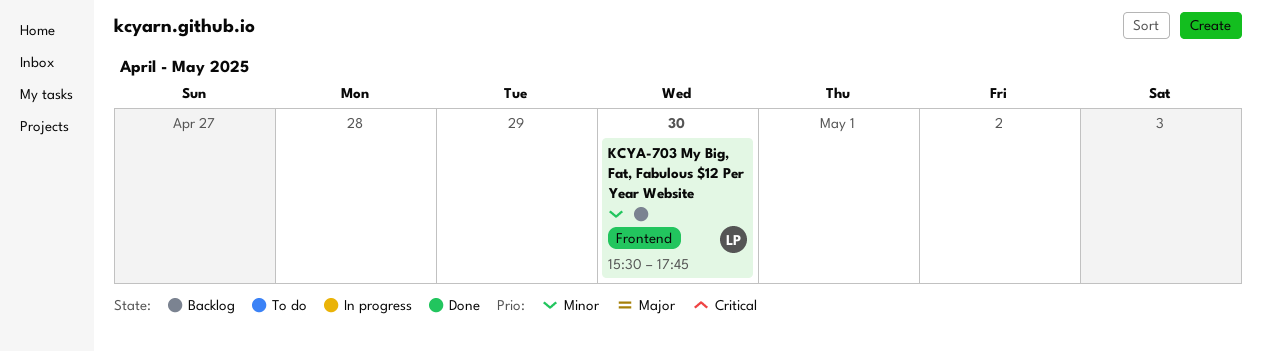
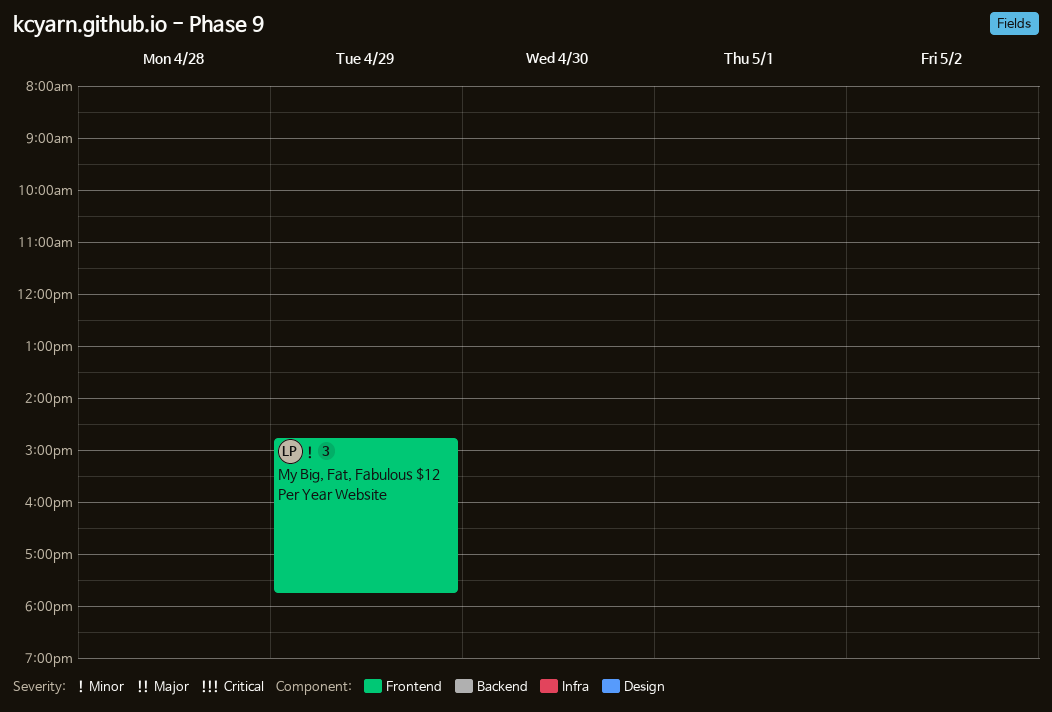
My Big, Fat, Fabulous $12 Per Year Website, day: Apr 30 -> Apr 29
My Big, Fat, Fabulous $12 Per Year Website, begins: 15:30 -> 14:45

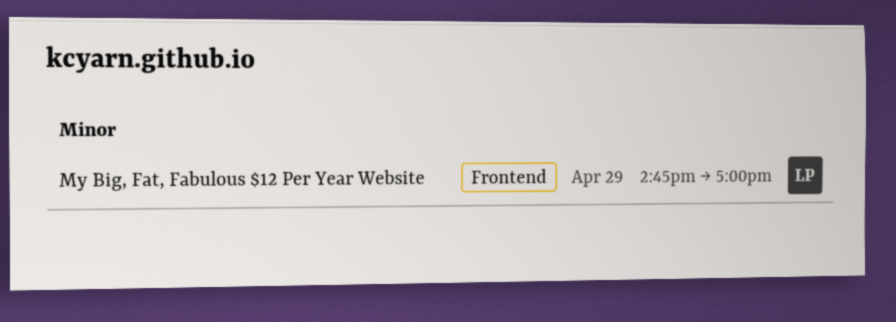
My Big, Fat, Fabulous $12 Per Year Website, ends: 17:45 -> 17:00

